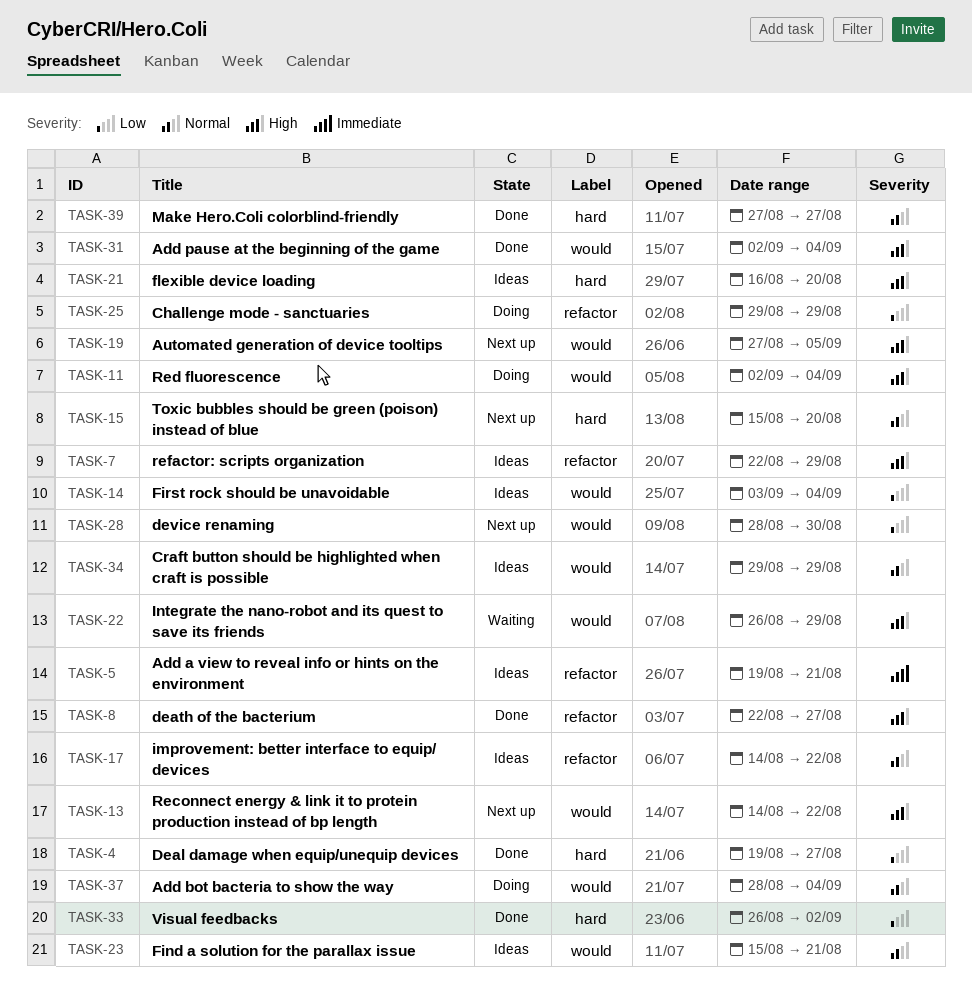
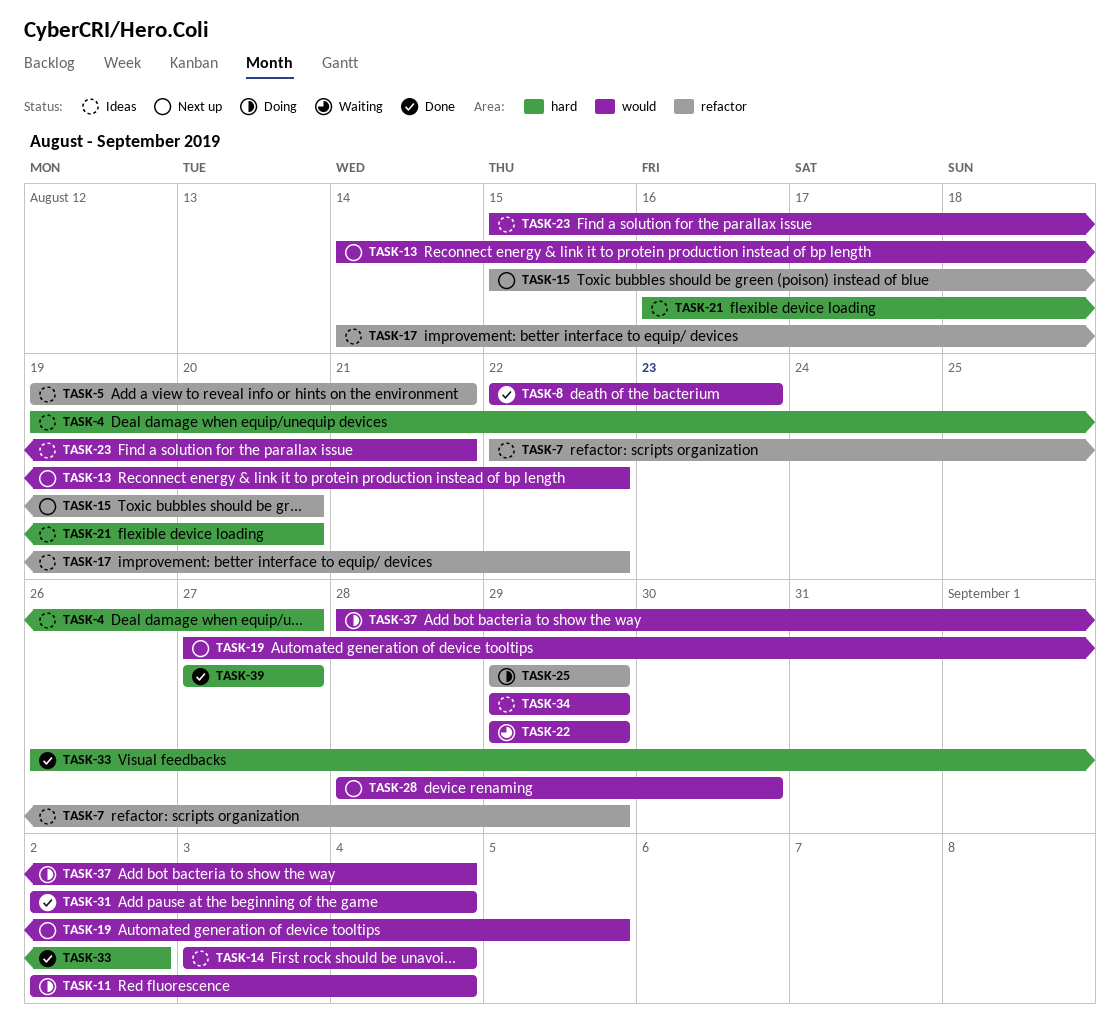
TASK-4, status: Done -> Ideas
TASK-8, label: refactor -> would
TASK-8, due: Aug 27 -> Aug 23
TASK-15, label: hard -> refactor
TASK-22, start: Aug 26 -> Aug 29

